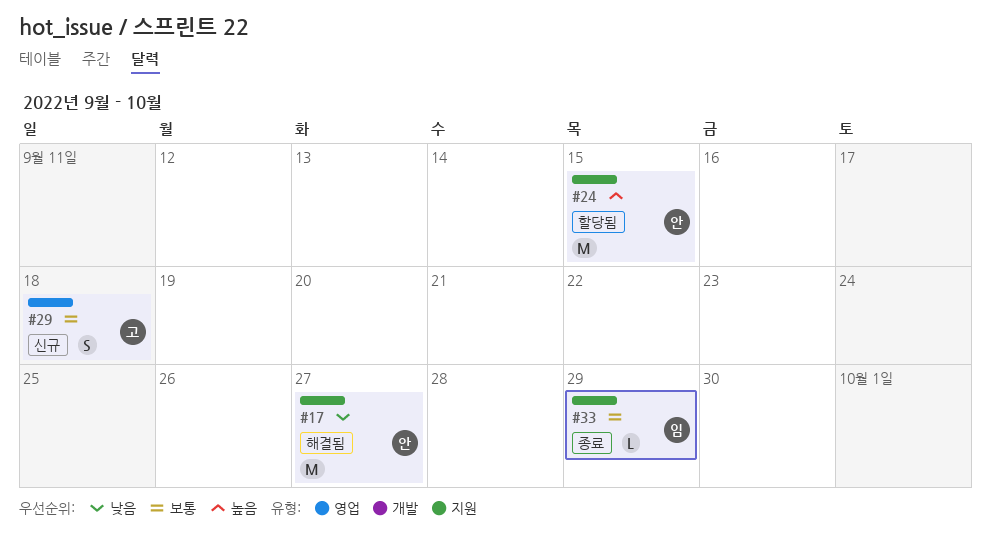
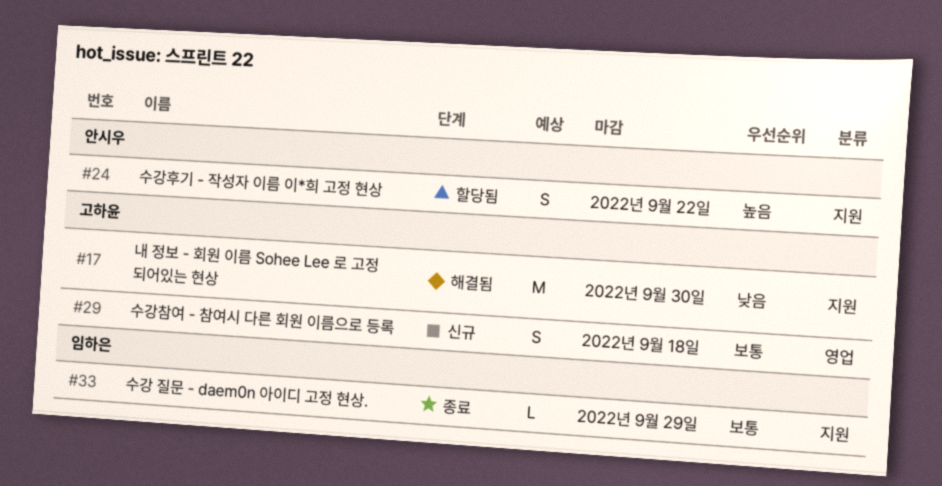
#17, owner: 안시우 -> 고하윤
#17, due: Sep 27 -> Sep 30
#24, estimate: M -> S
#24, due: Sep 15 -> Sep 22

